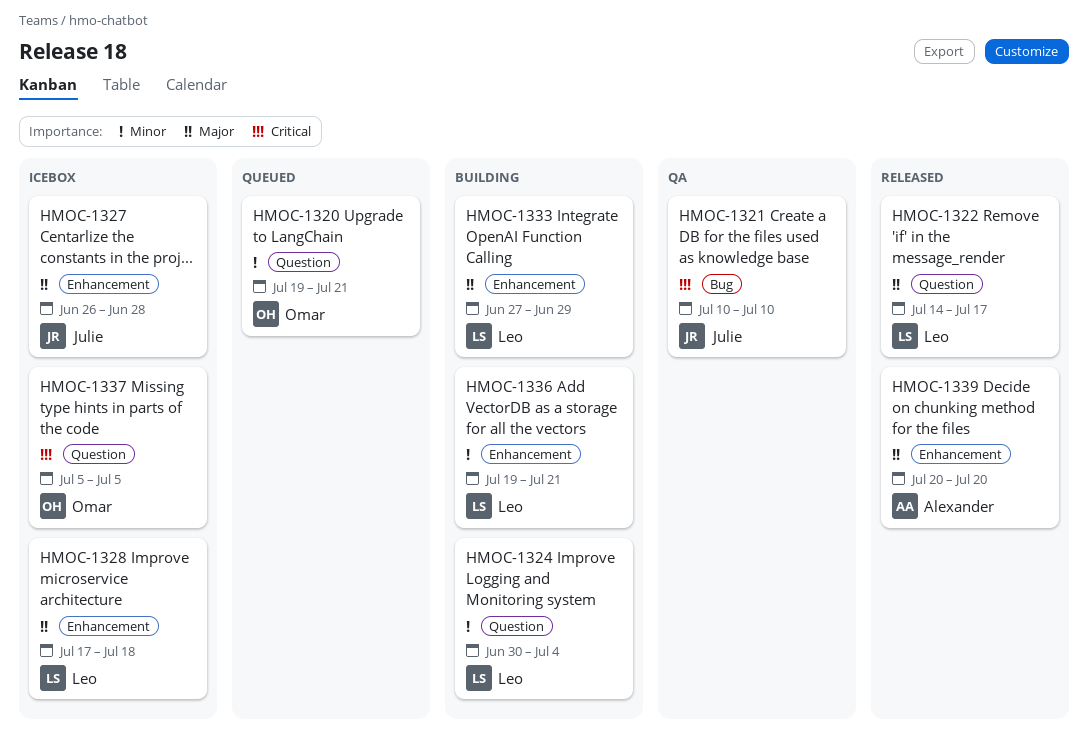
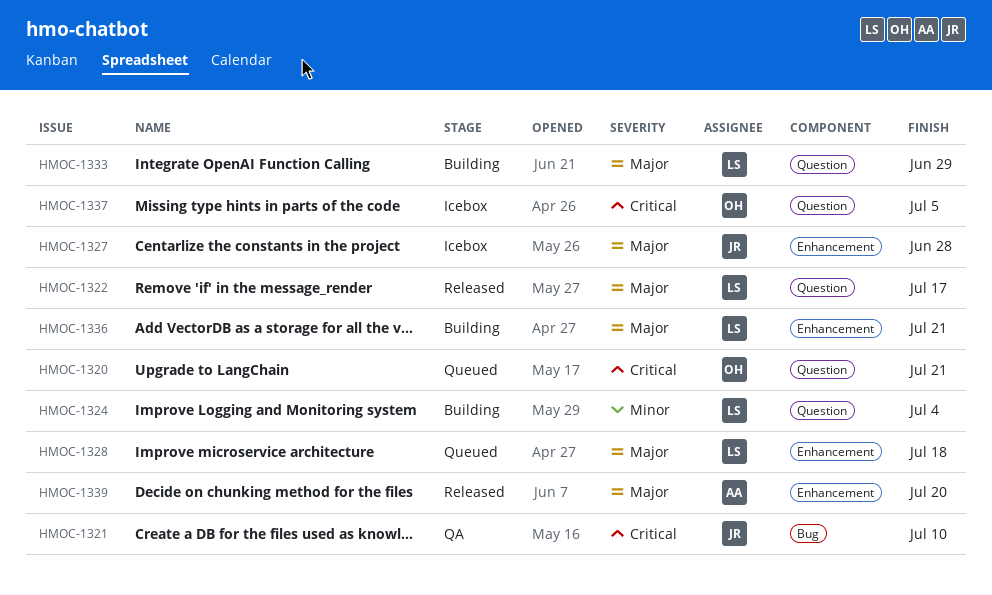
HMOC-1320, priority: Minor -> Critical
HMOC-1328, status: Icebox -> Queued
HMOC-1333, label: Enhancement -> Question
HMOC-1336, priority: Minor -> Major

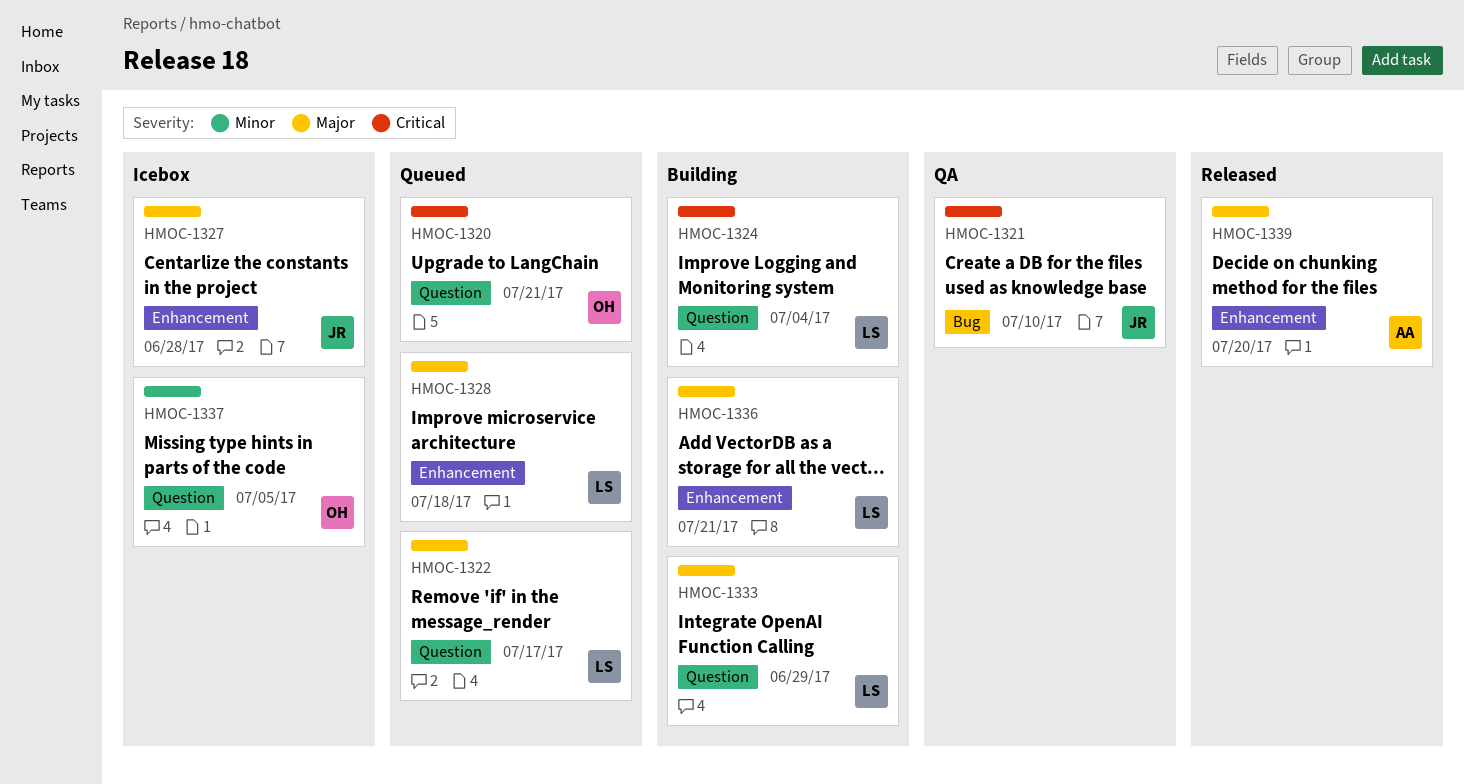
HMOC-1322, status: Released -> Queued
HMOC-1324, priority: Minor -> Critical
HMOC-1337, priority: Critical -> Minor

